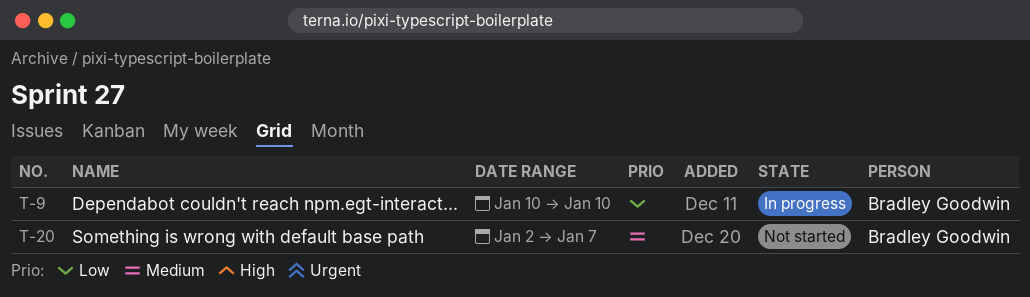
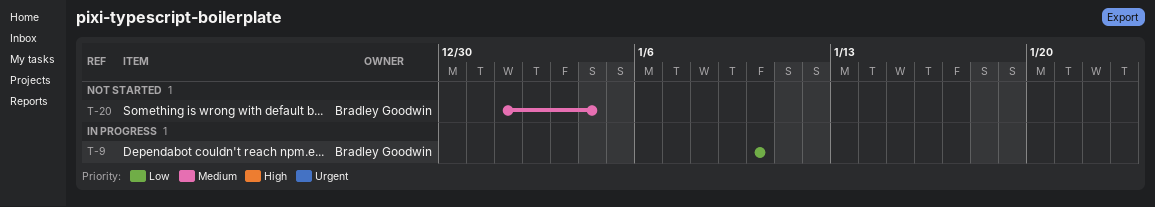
T-20, start: Jan 2 -> Jan 1
T-20, due: Jan 7 -> Jan 4

